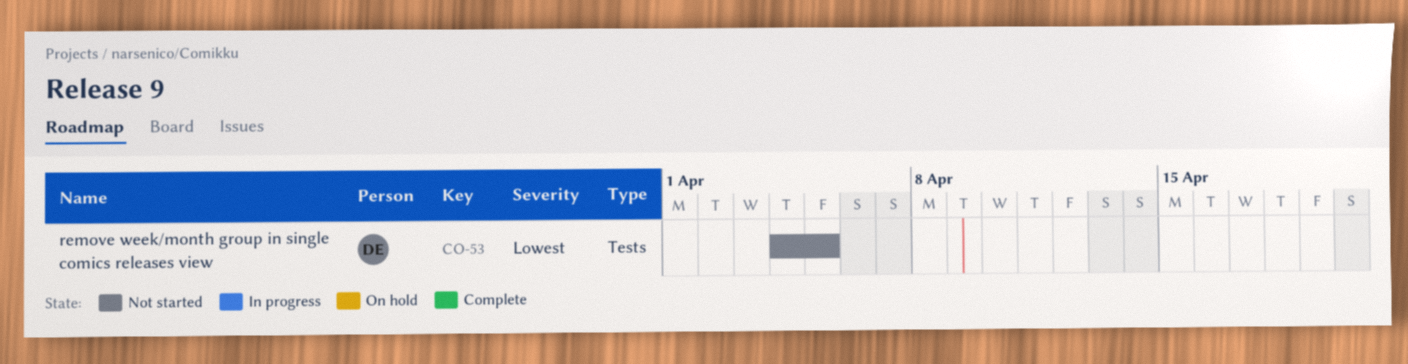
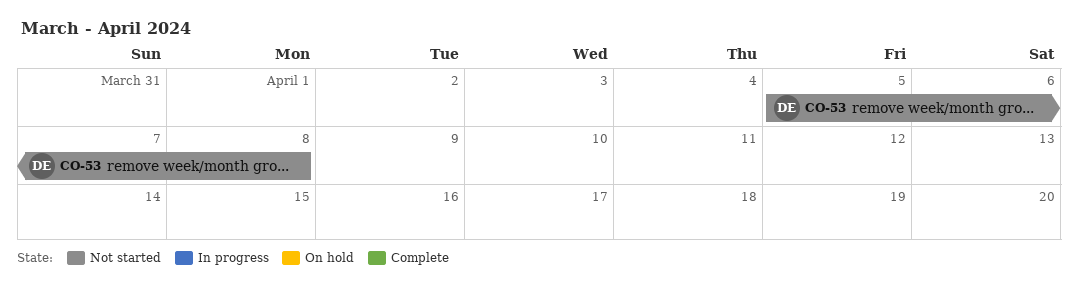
CO-53, start: Apr 4 -> Apr 5
CO-53, due: Apr 5 -> Apr 8

